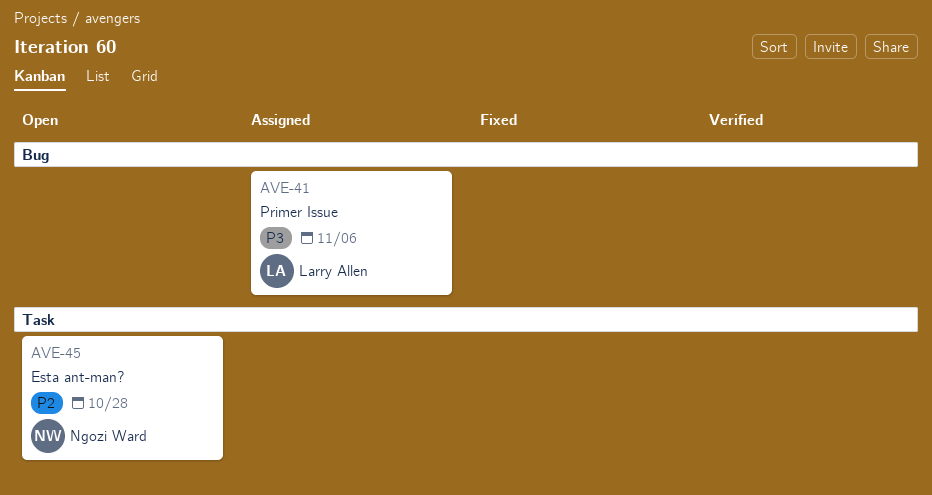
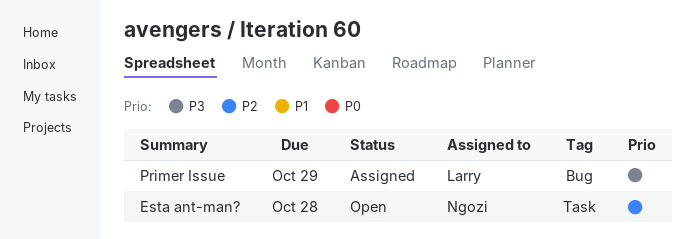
Primer Issue, due: Nov 6 -> Oct 29

